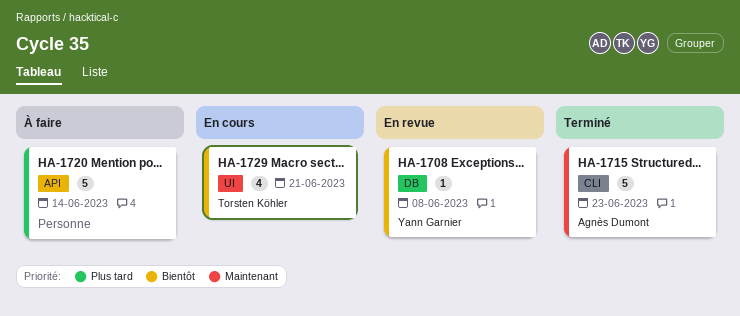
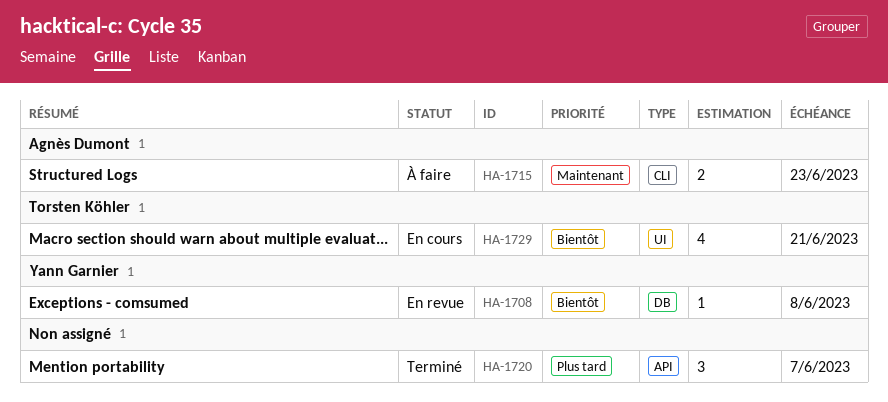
HA-1715, status: Terminé -> À faire
HA-1715, estimate: 5 -> 2
HA-1720, status: À faire -> Terminé
HA-1720, estimate: 5 -> 3
HA-1720, due: Jun 14 -> Jun 7

